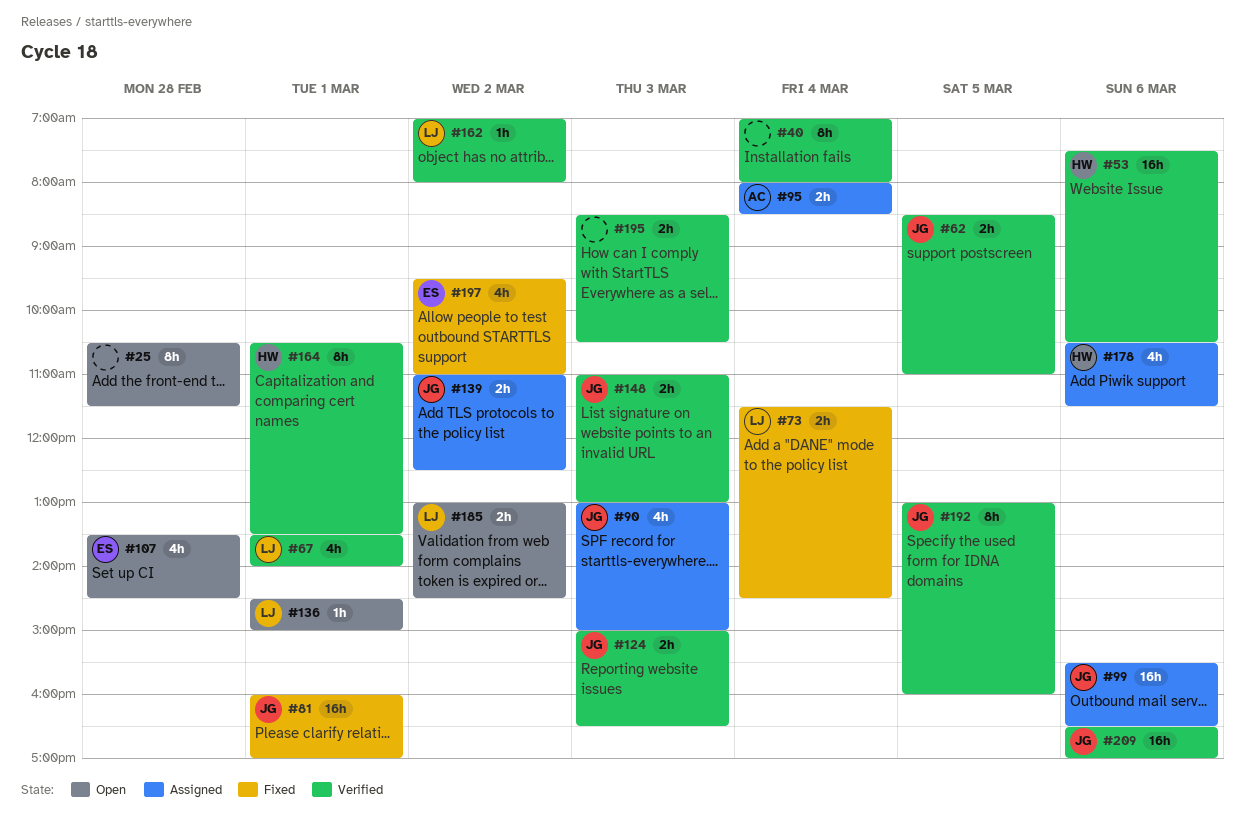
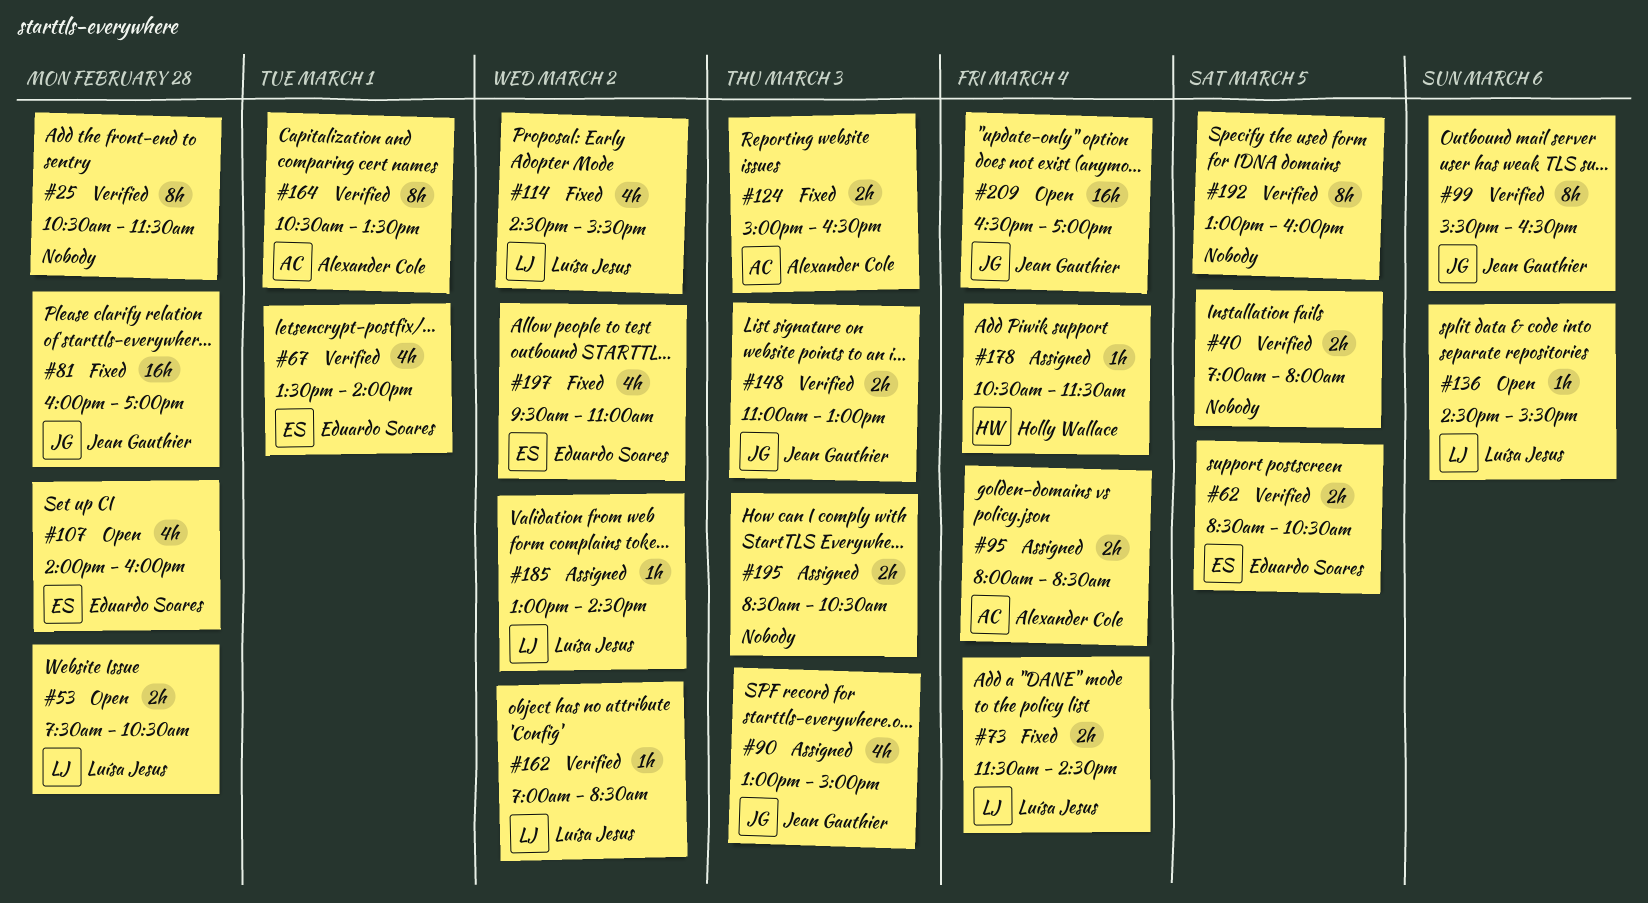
#25, status: Open -> Verified
#40, estimate: 8h -> 2h
#40, day: Mar 4 -> Mar 5
#53, status: Verified -> Open
#53, owner: Holly Wallace -> Luísa Jesus
#53, estimate: 16h -> 2h
#53, day: Mar 6 -> Feb 28
#62, owner: Jean Gauthier -> Eduardo Soares
#62, ends: 11:00 -> 10:30
#67, owner: Luísa Jesus -> Eduardo Soares
#81, day: Mar 1 -> Feb 28
#99, status: Assigned -> Verified
#99, estimate: 16h -> 8h
#107, begins: 13:30 -> 14:00
#107, ends: 14:30 -> 16:00
#114: none -> present
#124, status: Verified -> Fixed
#124, owner: Jean Gauthier -> Alexander Cole
#136, day: Mar 1 -> Mar 6
#136, ends: 15:00 -> 15:30
#139: present -> none
#162, ends: 08:00 -> 08:30
#164, owner: Holly Wallace -> Alexander Cole
#178, estimate: 4h -> 1h
#178, day: Mar 6 -> Mar 4
#185, status: Open -> Assigned
#185, estimate: 2h -> 1h
#192, owner: Jean Gauthier -> none
#195, status: Verified -> Assigned
#209, status: Verified -> Open
#209, day: Mar 6 -> Mar 4

